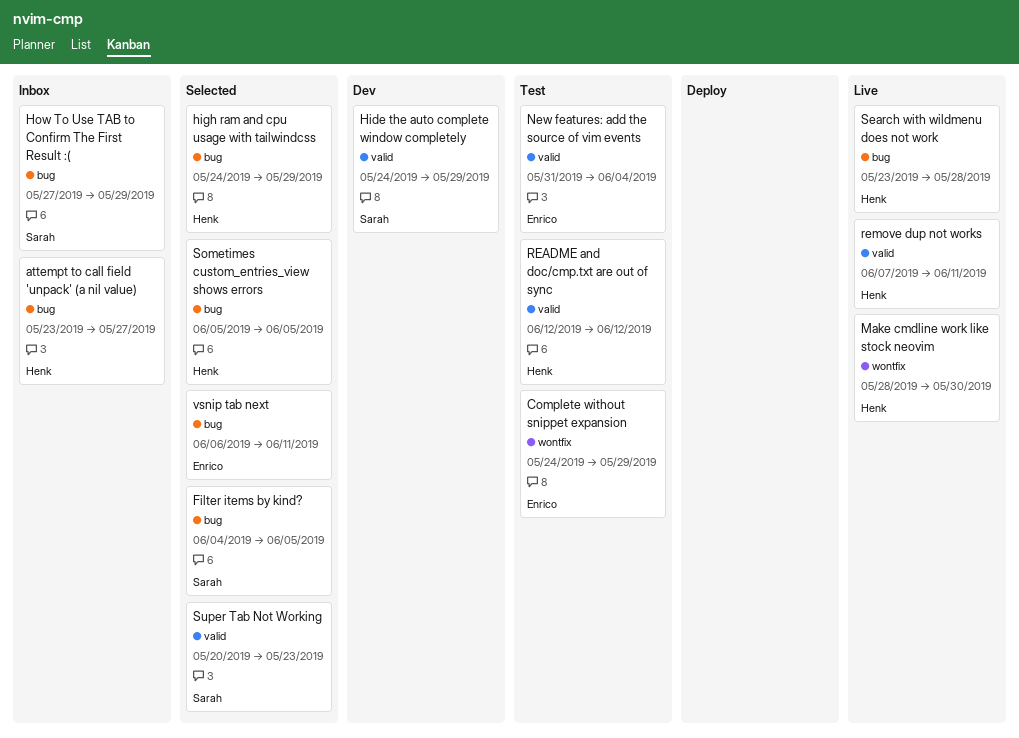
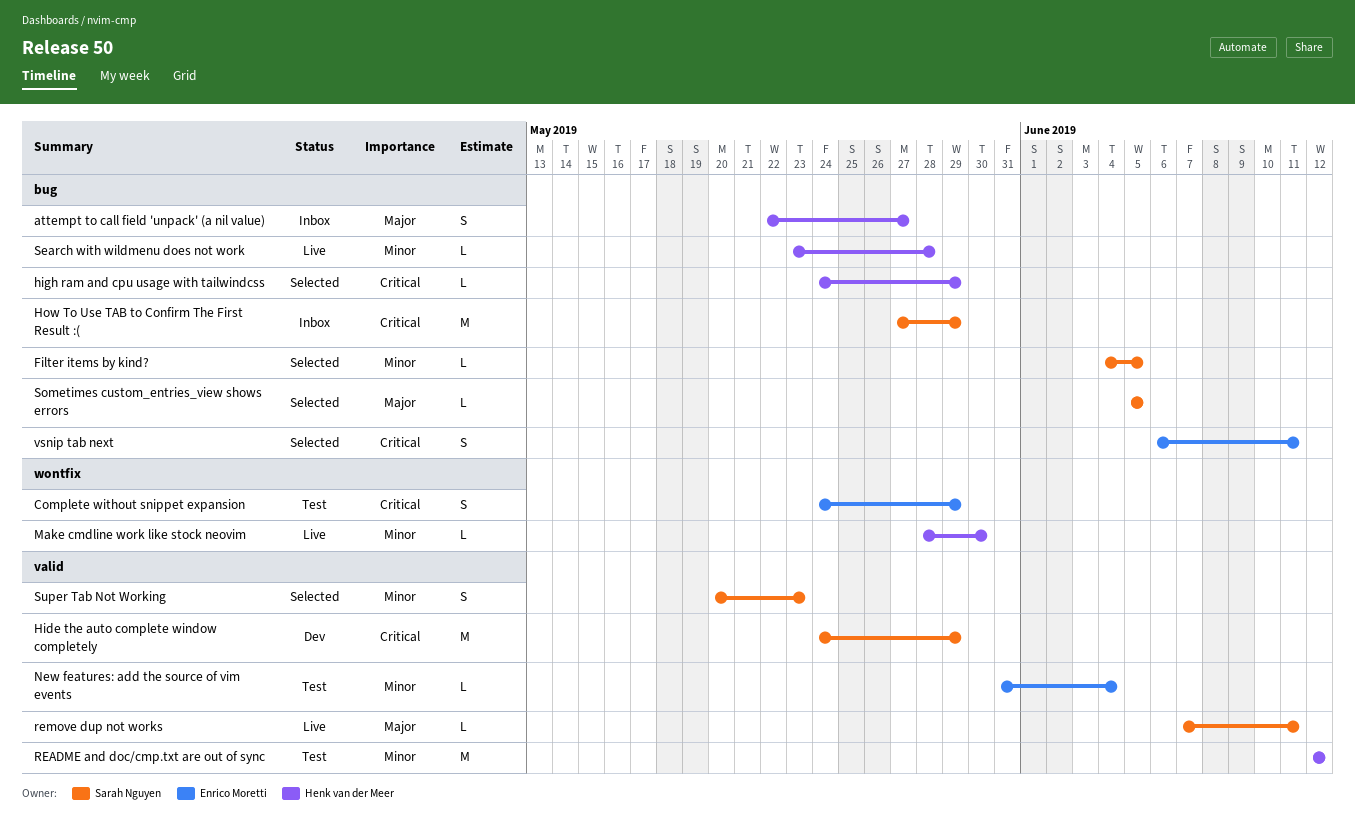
attempt to call field 'unpack' (a nil value), start: May 23 -> May 22
remove dup not works, owner: Henk van der Meer -> Sarah Nguyen
Sometimes custom_entries_view shows errors, owner: Henk van der Meer -> Sarah Nguyen

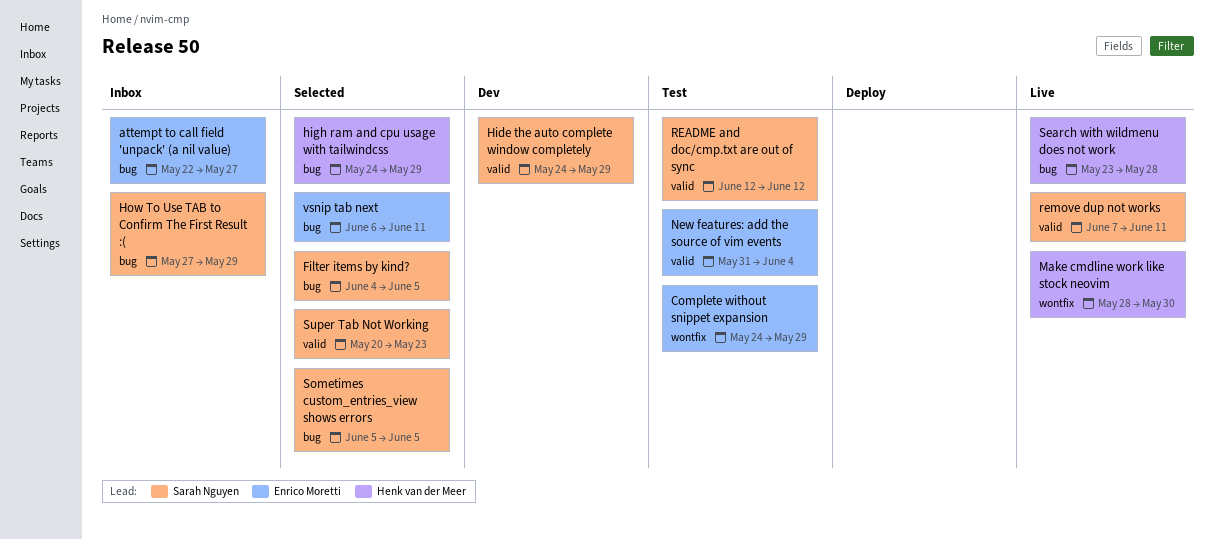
attempt to call field 'unpack' (a nil value), owner: Henk van der Meer -> Enrico Moretti
README and doc/cmp.txt are out of sync, owner: Henk van der Meer -> Sarah Nguyen

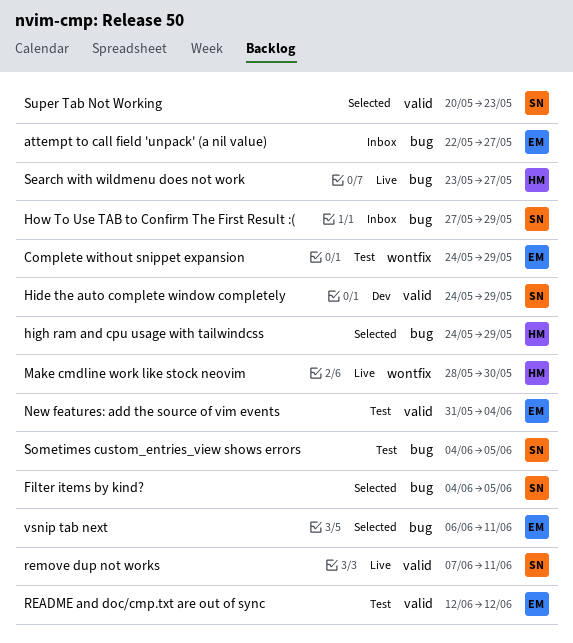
README and doc/cmp.txt are out of sync, owner: Sarah Nguyen -> Enrico Moretti
Search with wildmenu does not work, due: May 28 -> May 27
Sometimes custom_entries_view shows errors, status: Selected -> Test
Sometimes custom_entries_view shows errors, start: Jun 5 -> Jun 4

